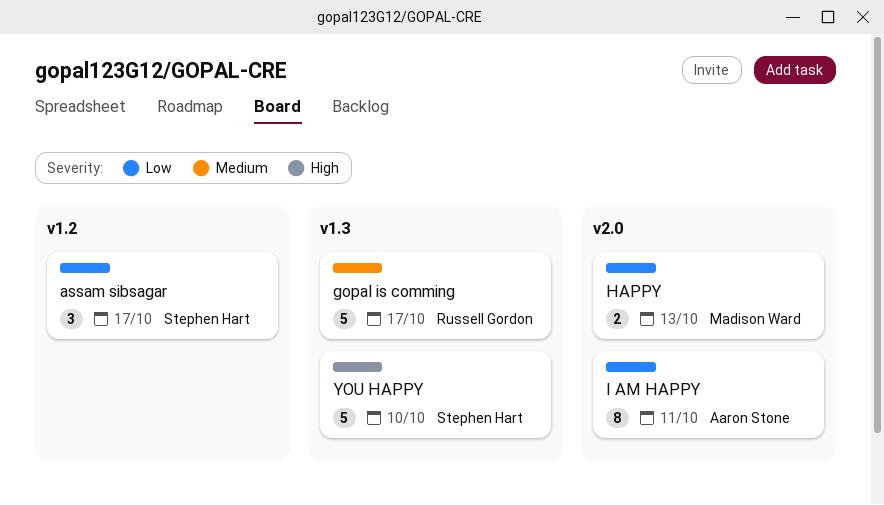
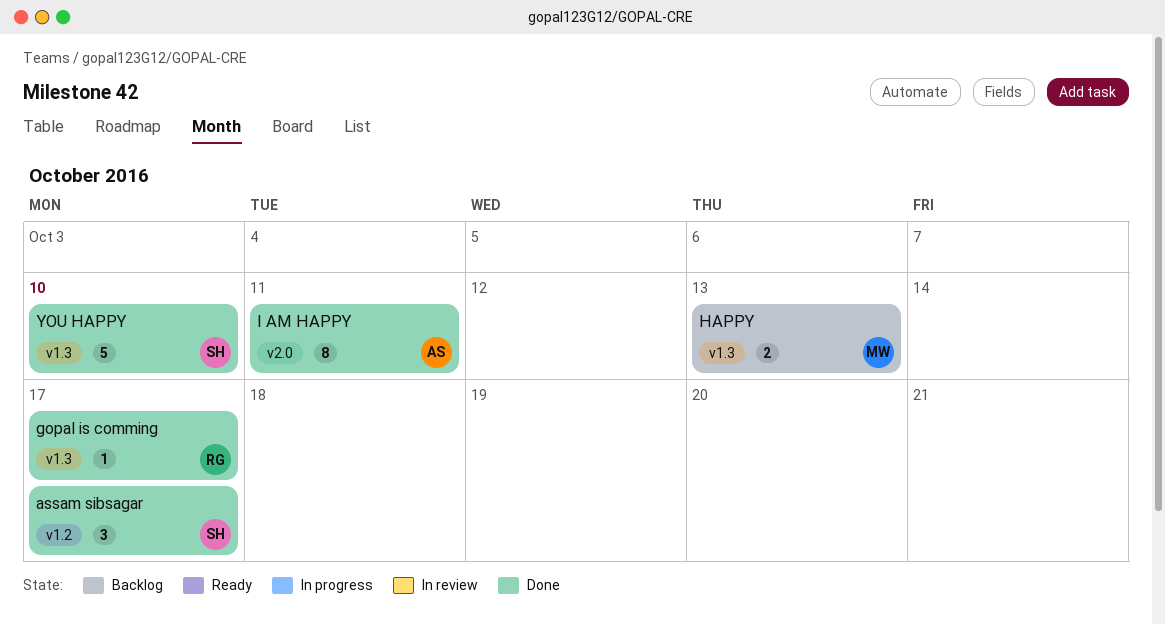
gopal is comming, estimate: 5 -> 1
HAPPY, label: v2.0 -> v1.3

